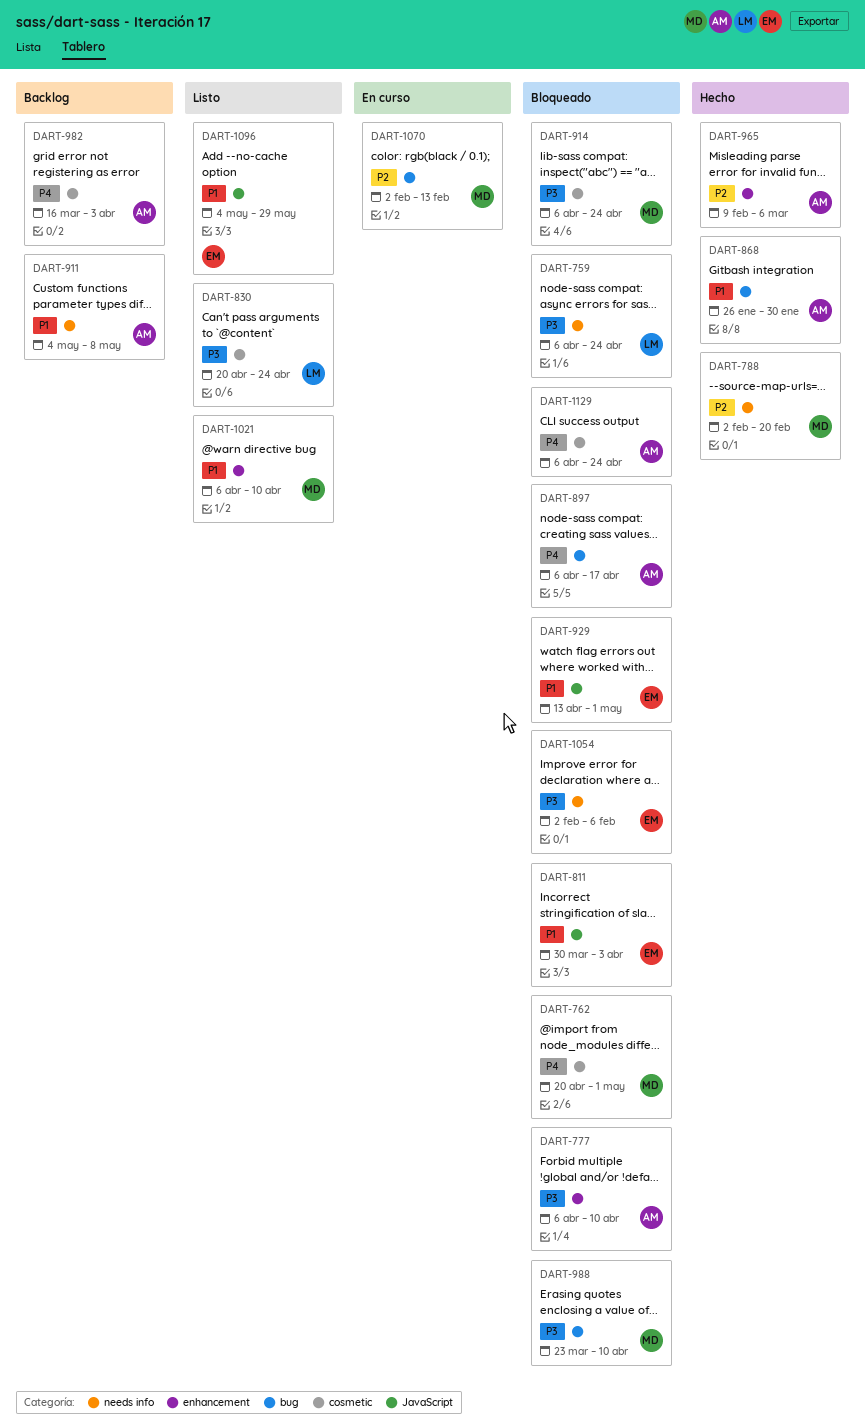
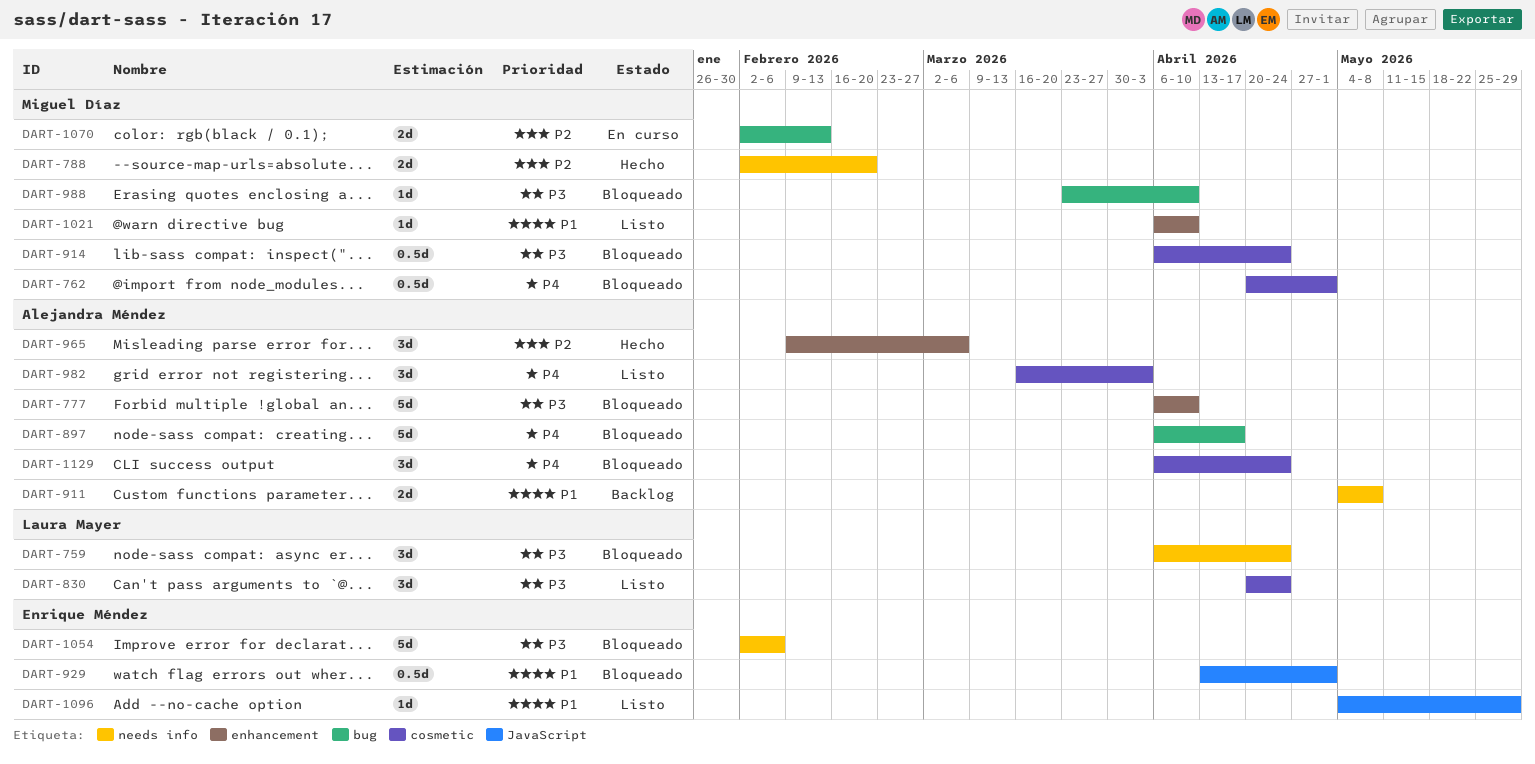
DART-811: present -> none
DART-868: present -> none
DART-982, status: Backlog -> Listo

